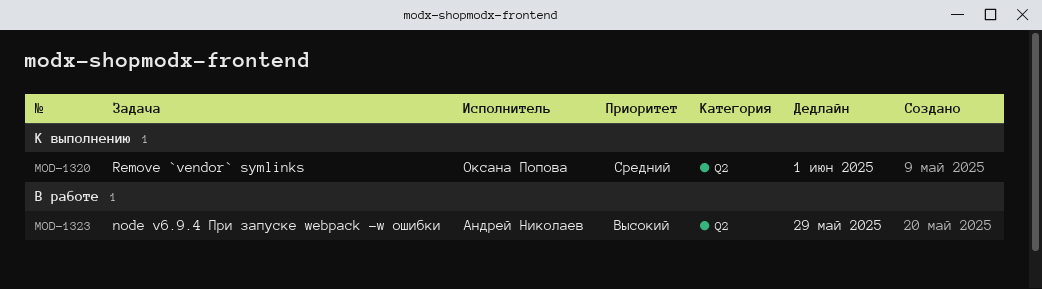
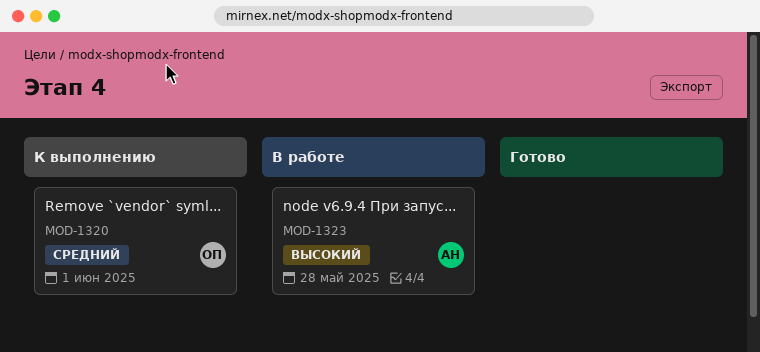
MOD-1323, due: May 29 -> May 28

